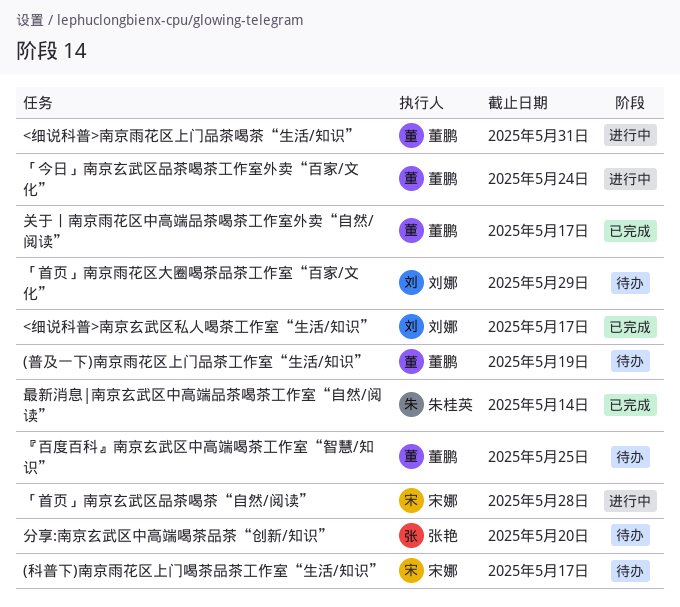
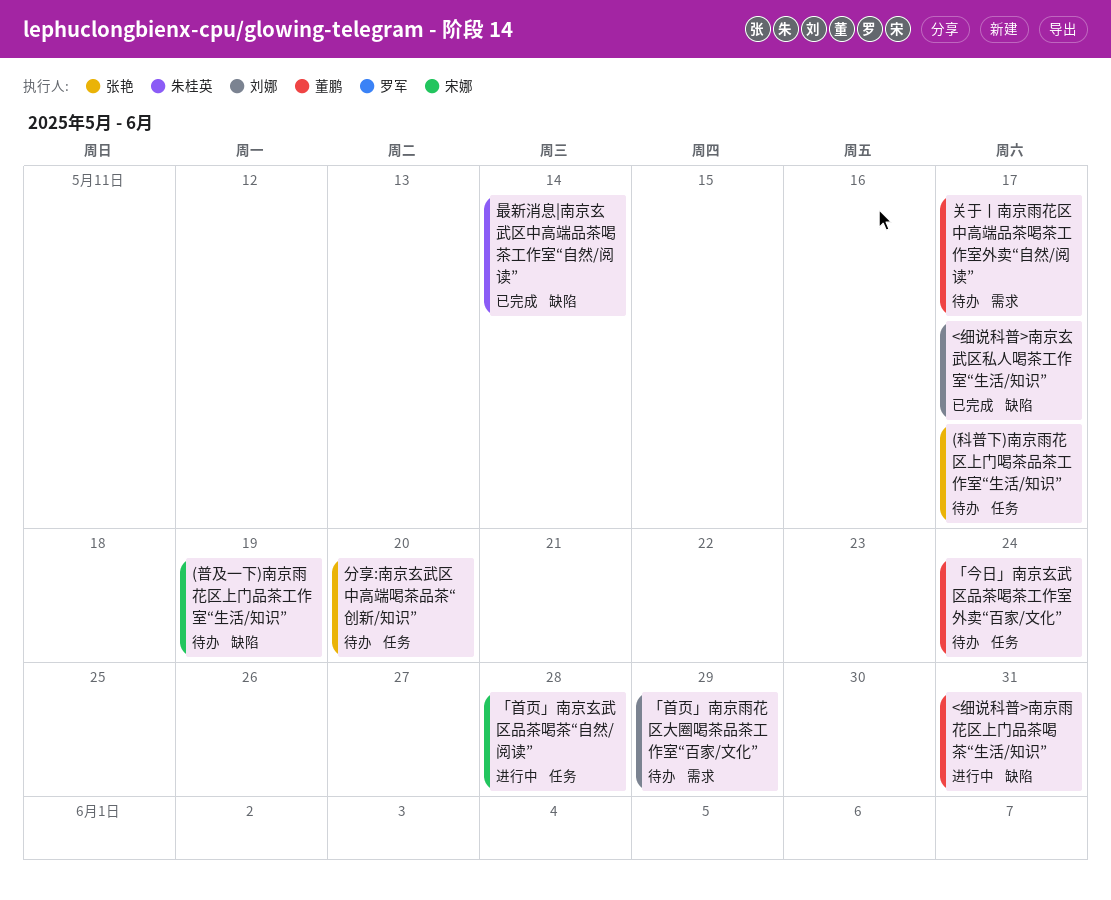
(普及一下)南京雨花区上门品茶工作室“生活/知识”, owner: 董鹏 -> 宋娜
(科普下)南京雨花区上门喝茶品茶工作室“生活/知识”, owner: 宋娜 -> 张艳
「今日」南京玄武区品茶喝茶工作室外卖“百家/文化”, status: 进行中 -> 待办
『百度百科』南京玄武区中高端喝茶工作室“智慧/知识”: present -> none
关于丨南京雨花区中高端品茶喝茶工作室外卖“自然/阅读”, status: 已完成 -> 待办

